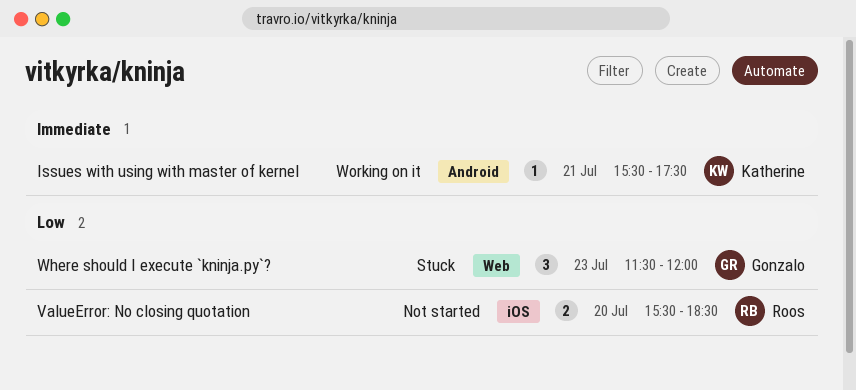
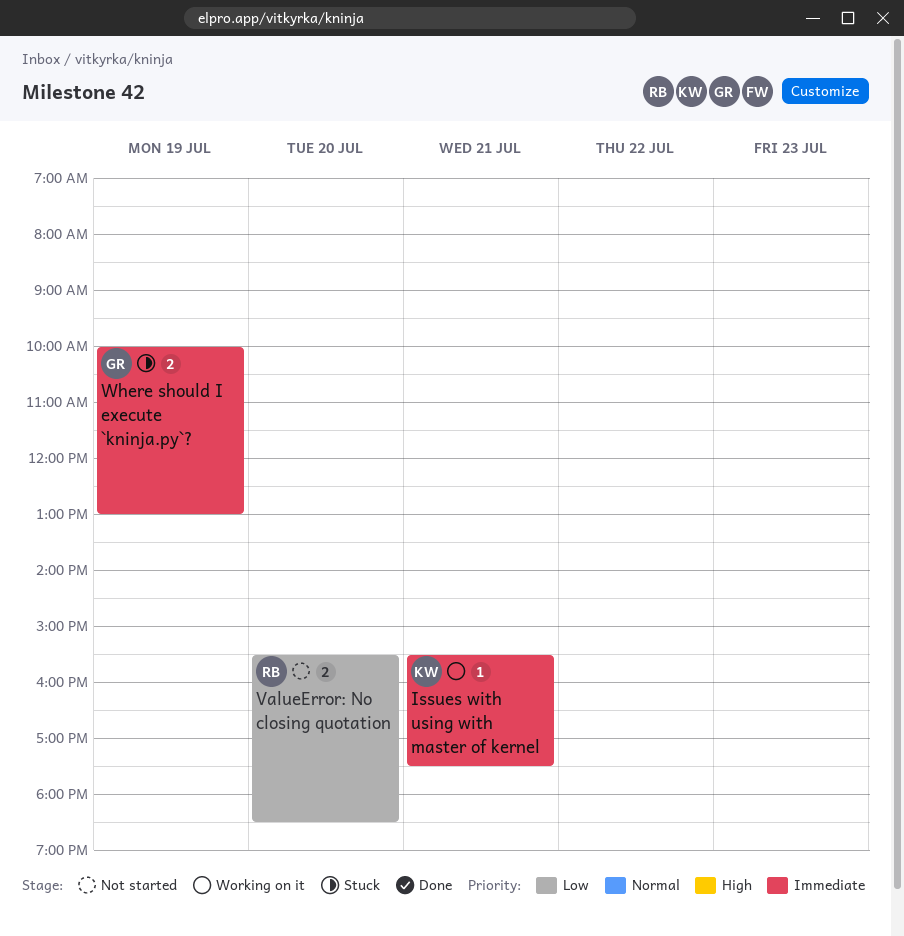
Where should I execute `kninja.py`?, priority: Low -> Immediate
Where should I execute `kninja.py`?, estimate: 3 -> 2
Where should I execute `kninja.py`?, day: Jul 23 -> Jul 19
Where should I execute `kninja.py`?, begins: 11:30 -> 10:00
Where should I execute `kninja.py`?, ends: 12:00 -> 13:00

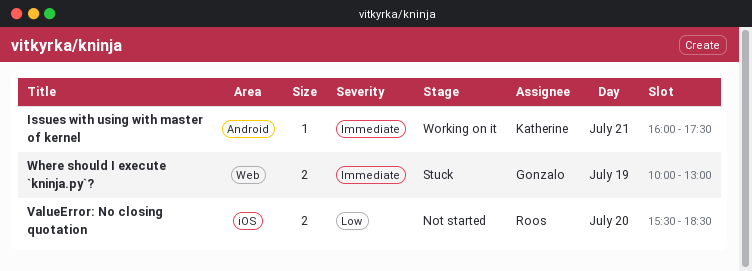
Issues with using with master of kernel, begins: 15:30 -> 16:00

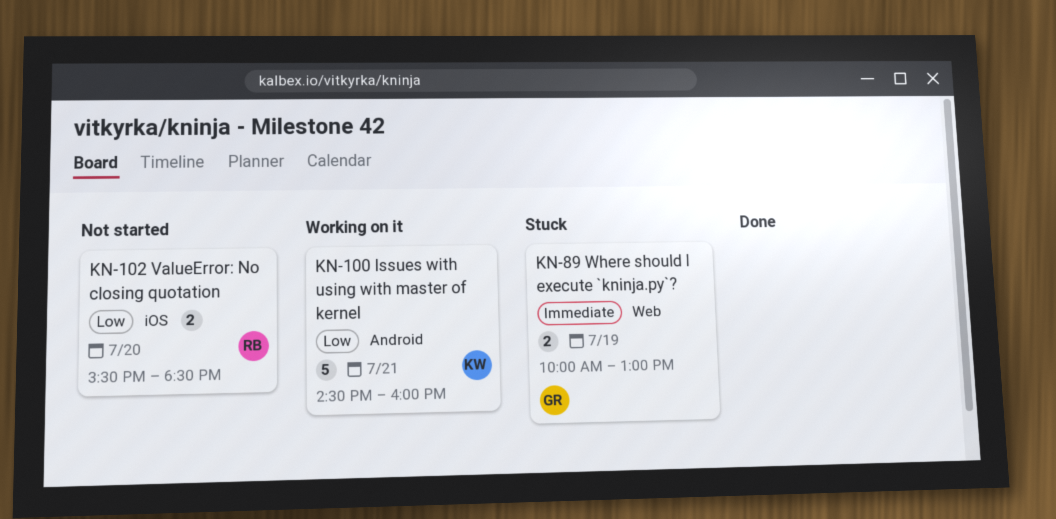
Issues with using with master of kernel, priority: Immediate -> Low
Issues with using with master of kernel, estimate: 1 -> 5
Issues with using with master of kernel, begins: 16:00 -> 14:30
Issues with using with master of kernel, ends: 17:30 -> 16:00

